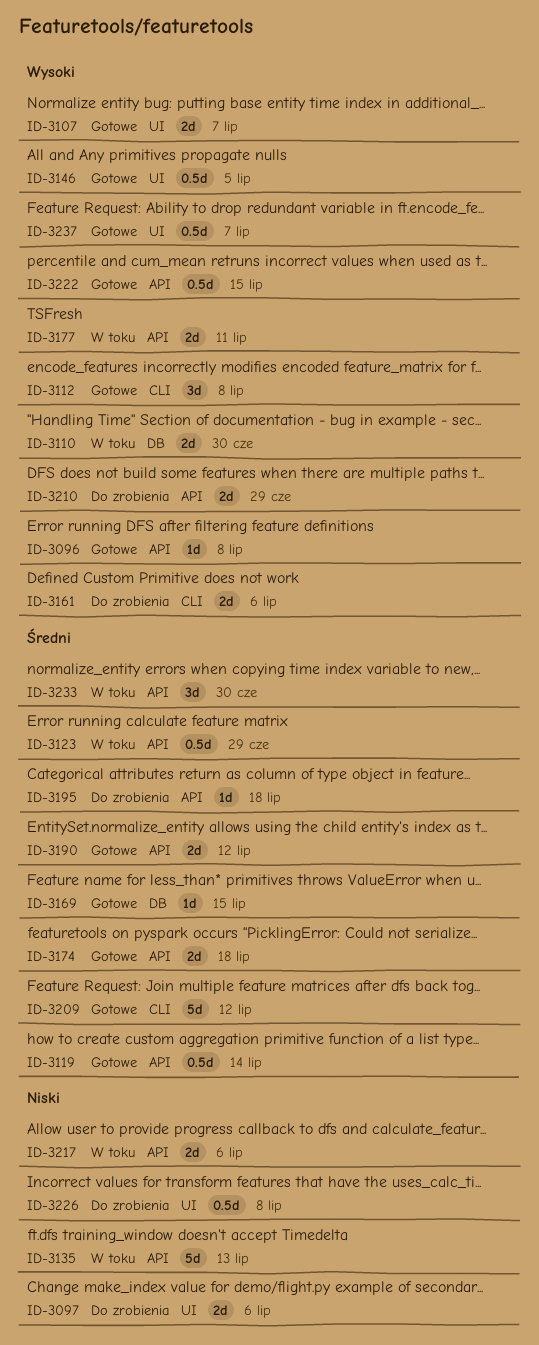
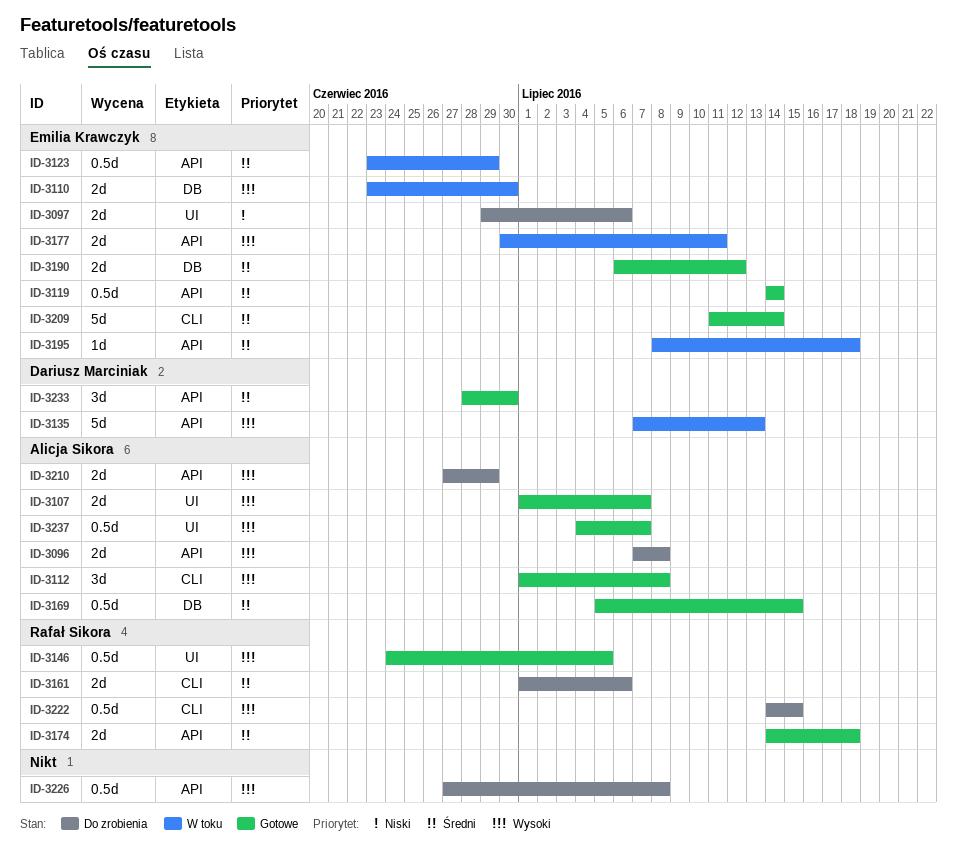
ID-3096, status: Gotowe -> Do zrobienia
ID-3096, estimate: 1d -> 2d
ID-3135, priority: Niski -> Wysoki
ID-3161, priority: Wysoki -> Średni
ID-3169, estimate: 1d -> 0.5d
ID-3190, label: API -> DB
ID-3195, status: Do zrobienia -> W toku
ID-3209, due: Jul 12 -> Jul 14
ID-3217: present -> none
ID-3222, status: Gotowe -> Do zrobienia
ID-3222, label: API -> CLI
ID-3226, priority: Niski -> Wysoki
ID-3226, label: UI -> API
ID-3233, status: W toku -> Gotowe

